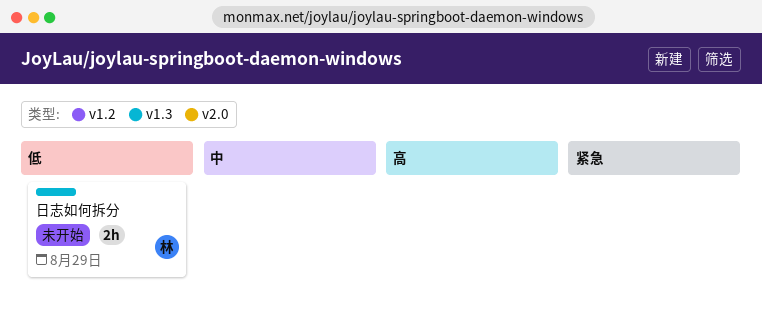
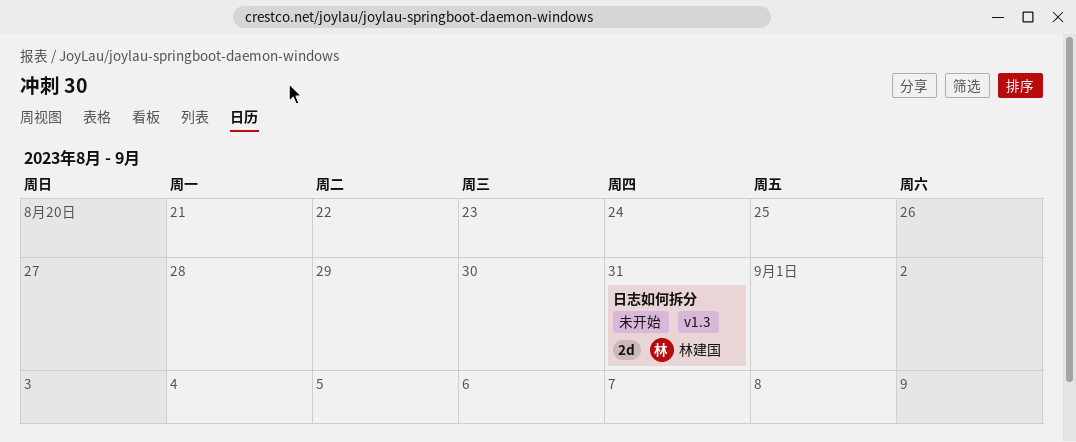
日志如何拆分, estimate: 2h -> 2d
日志如何拆分, due: Aug 29 -> Aug 31

